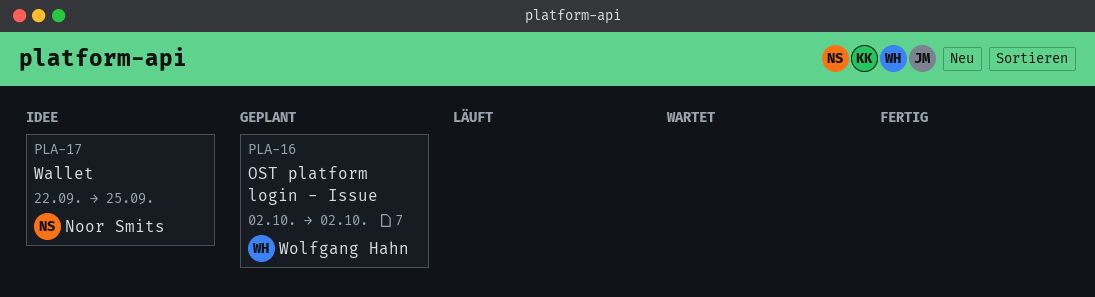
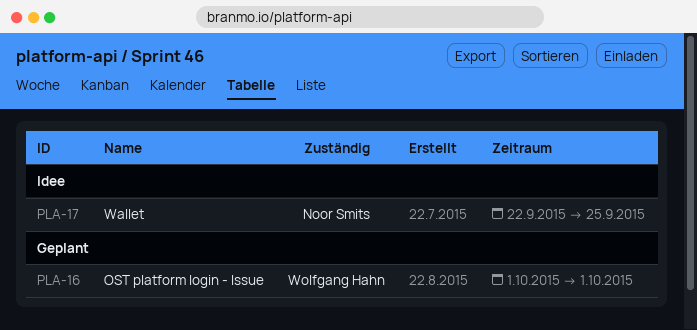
PLA-16, start: Oct 2 -> Oct 1
PLA-16, due: Oct 2 -> Oct 1

